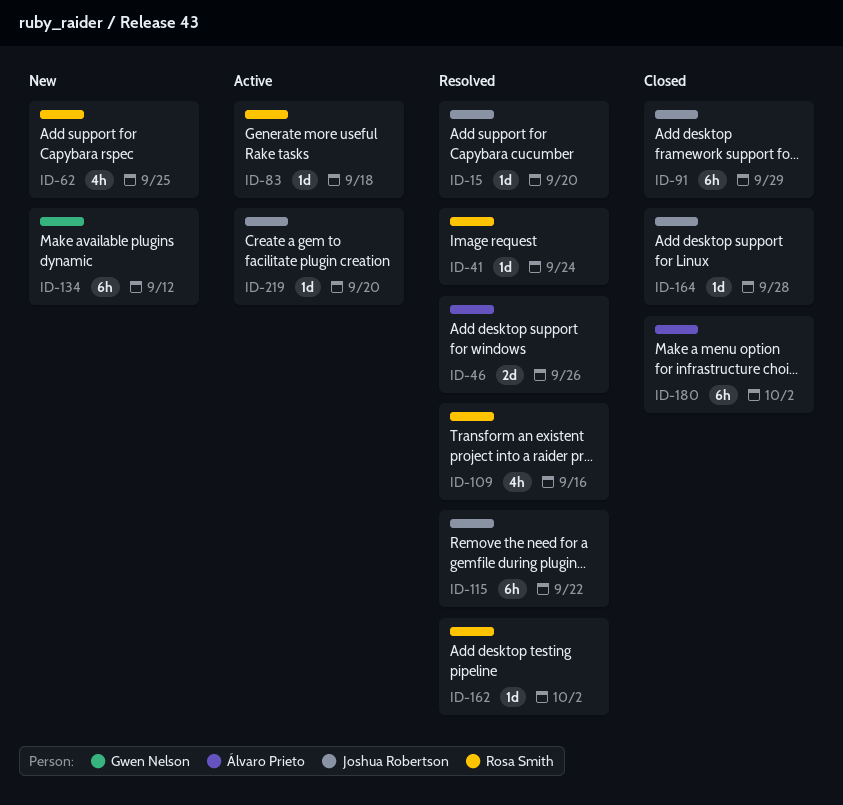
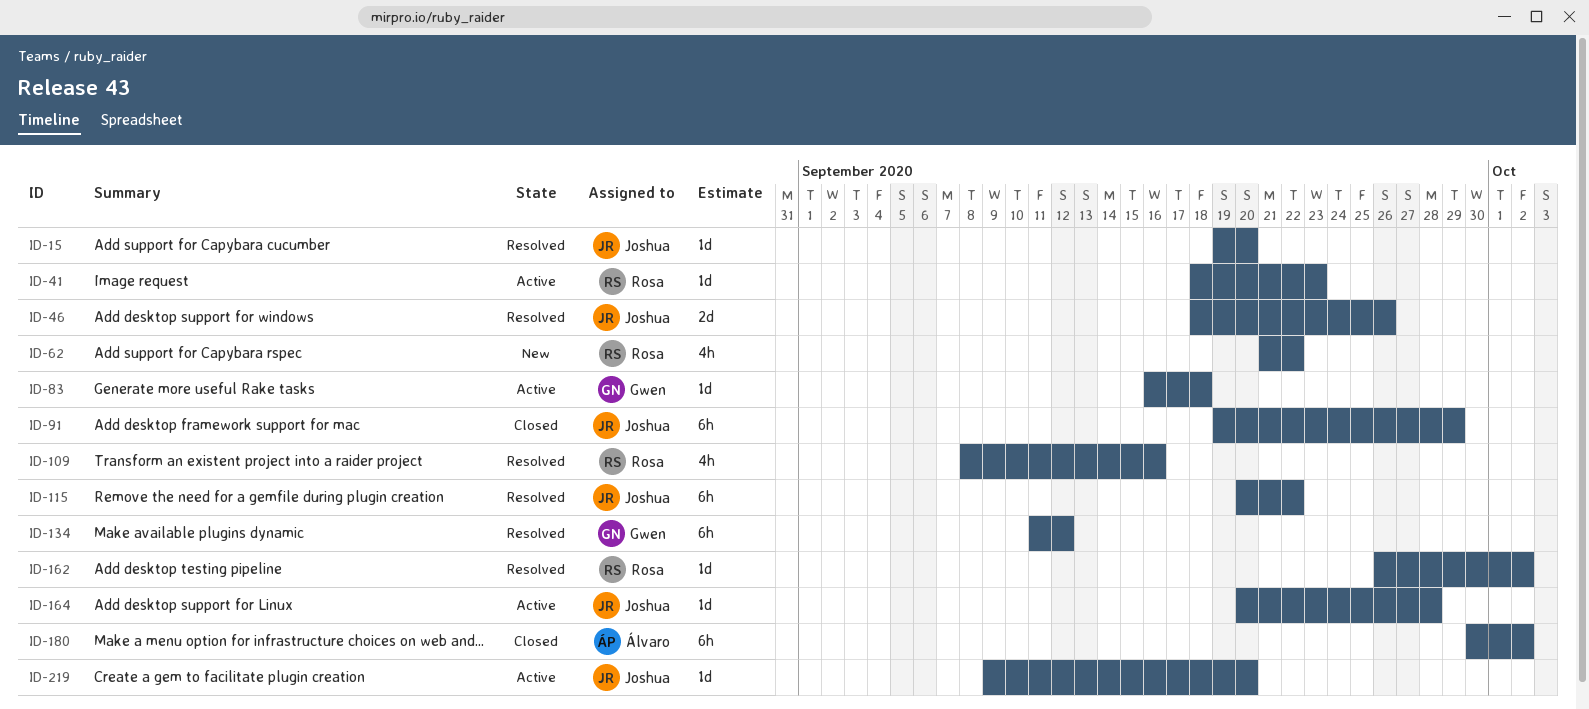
ID-41, status: Resolved -> Active
ID-41, due: Sep 24 -> Sep 23
ID-46, owner: Álvaro Prieto -> Joshua Robertson
ID-62, due: Sep 25 -> Sep 22
ID-83, owner: Rosa Smith -> Gwen Nelson
ID-134, status: New -> Resolved
ID-164, status: Closed -> Active

